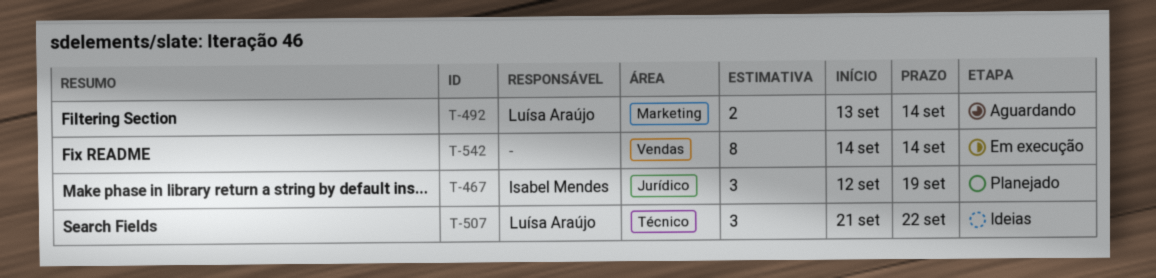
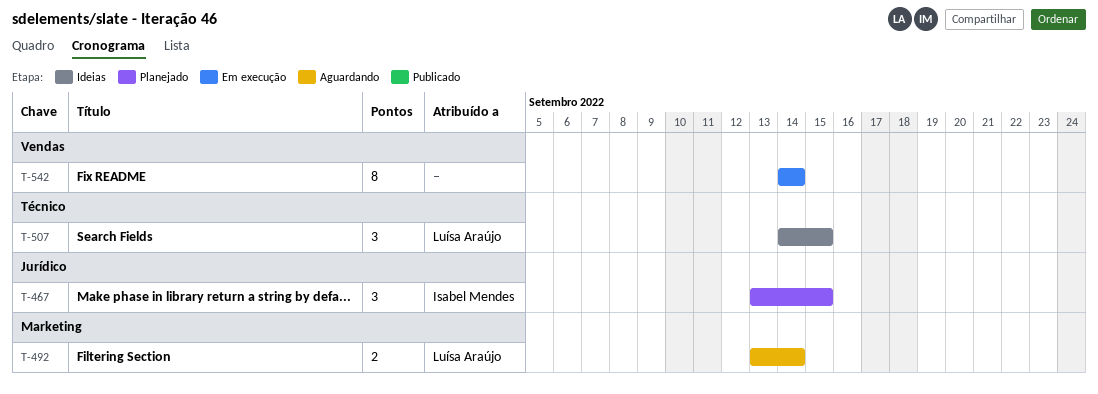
T-467, start: Sep 12 -> Sep 13
T-467, due: Sep 19 -> Sep 15
T-507, start: Sep 21 -> Sep 14
T-507, due: Sep 22 -> Sep 15

